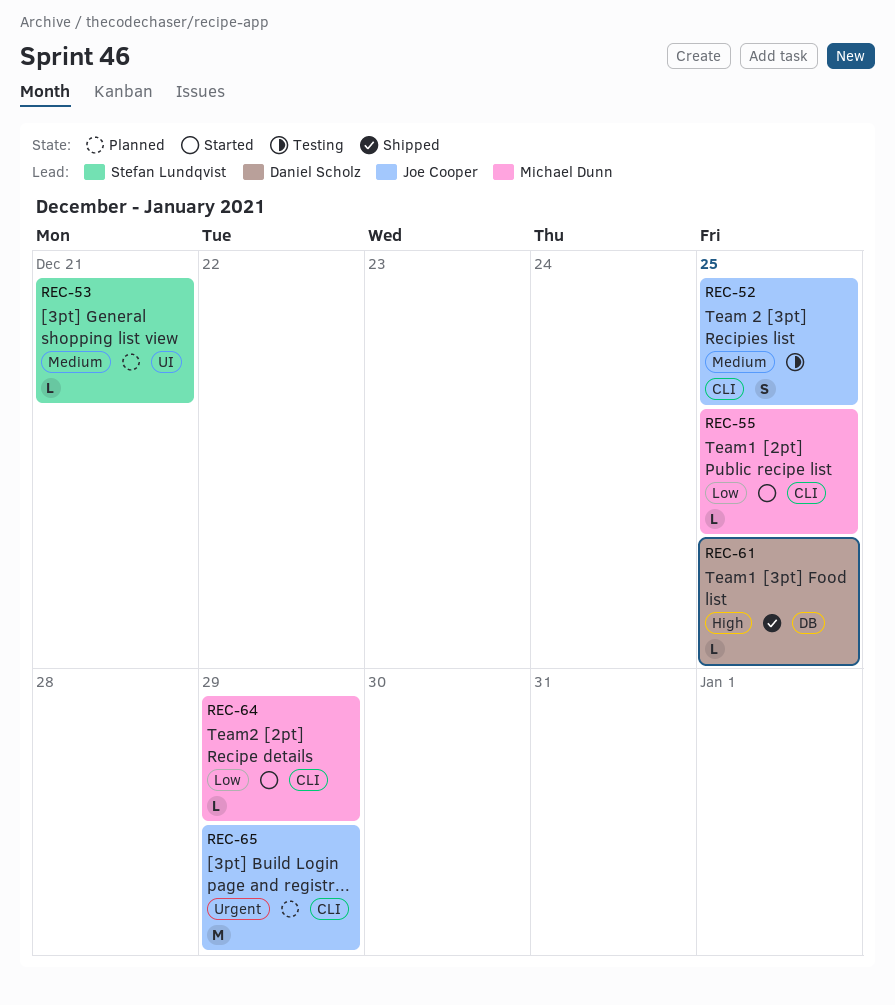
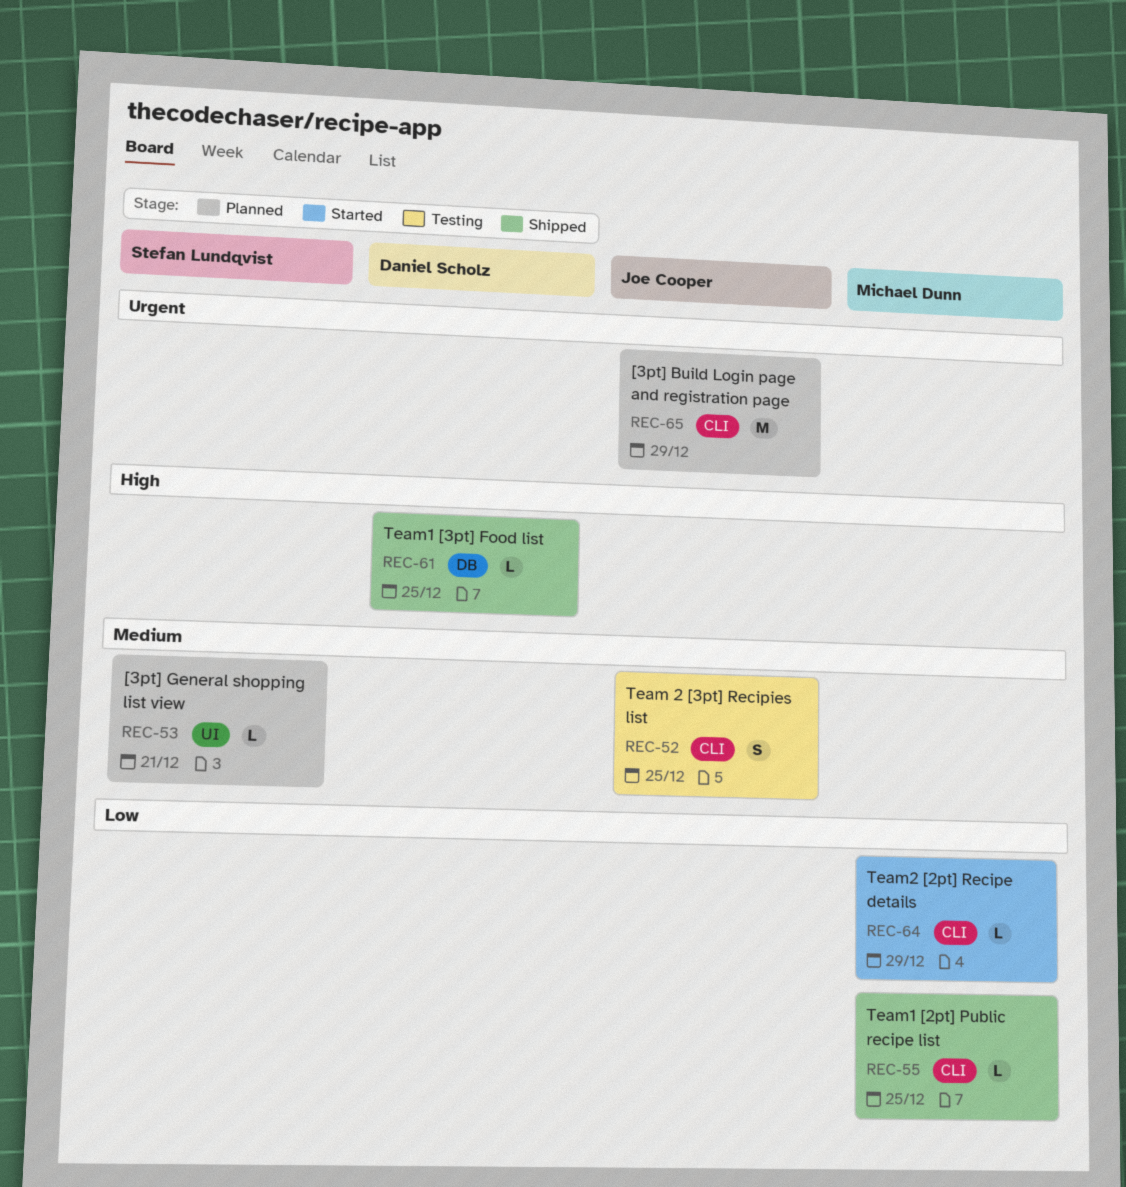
REC-55, status: Started -> Shipped

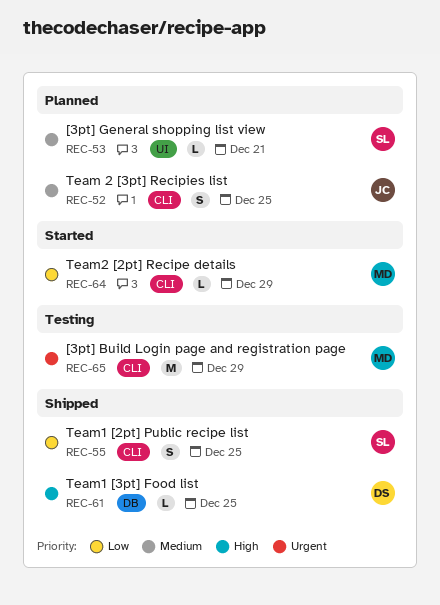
REC-52, status: Testing -> Planned
REC-55, owner: Michael Dunn -> Stefan Lundqvist
REC-55, estimate: L -> S
REC-65, status: Planned -> Testing
REC-65, owner: Joe Cooper -> Michael Dunn

